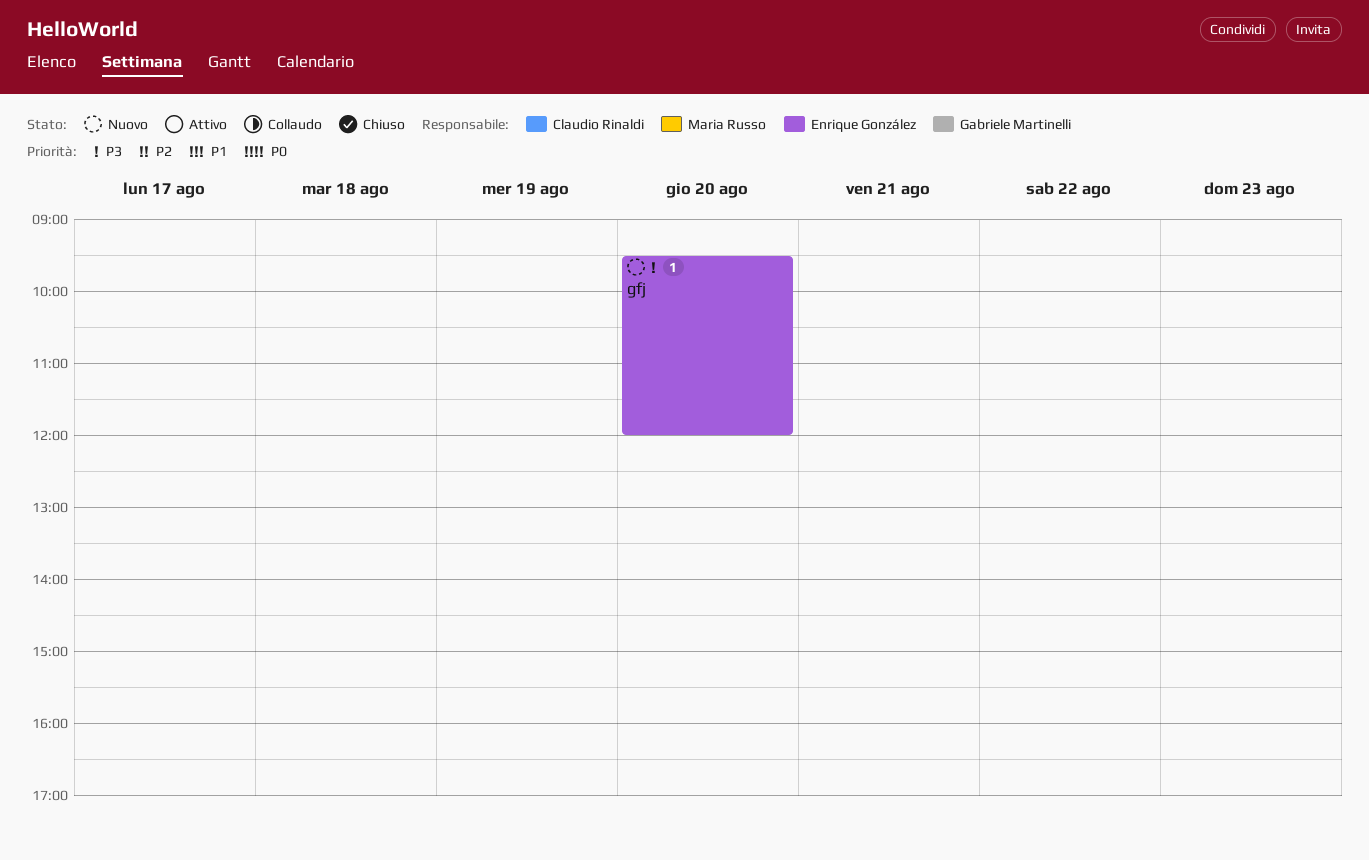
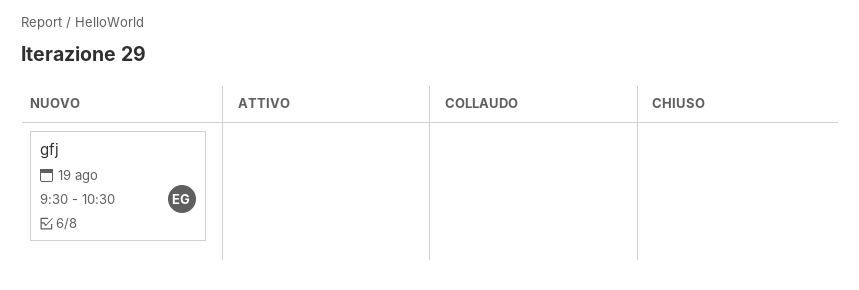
gfj, day: Aug 20 -> Aug 19
gfj, ends: 12:00 -> 10:30

